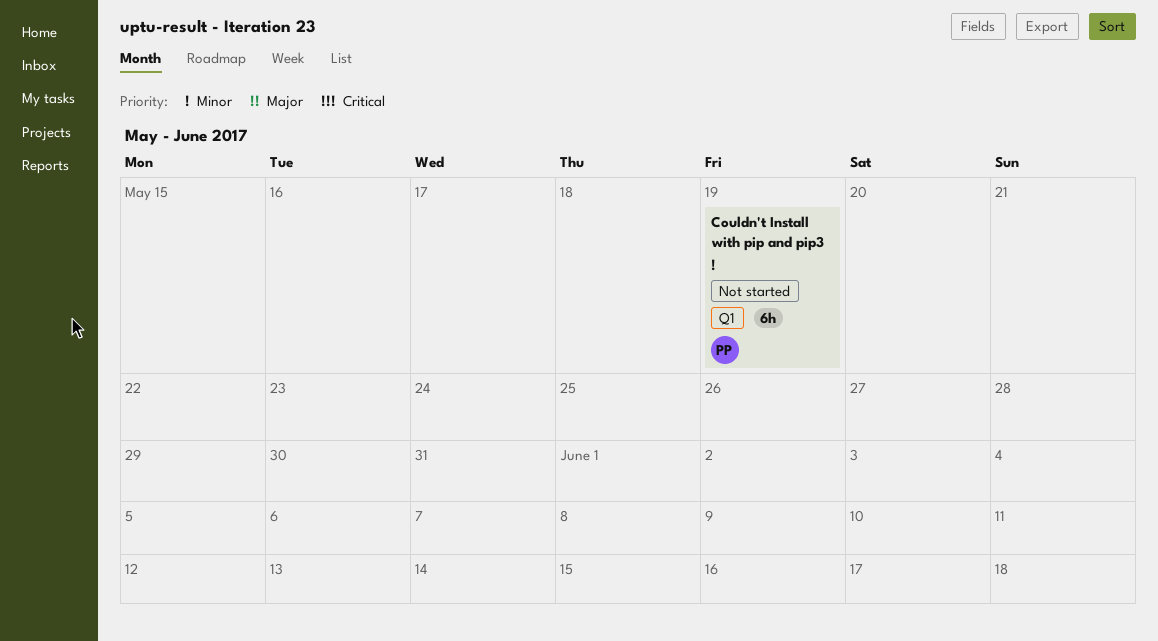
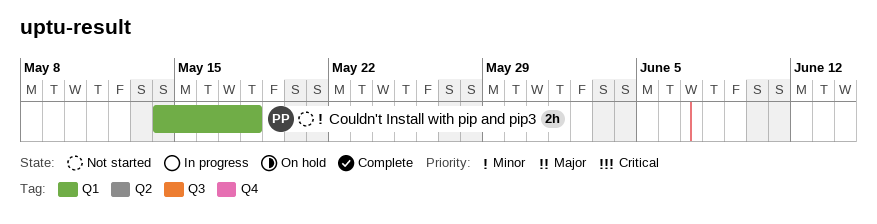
Couldn't Install with pip and pip3, estimate: 6h -> 2h
Couldn't Install with pip and pip3, due: May 19 -> May 18

